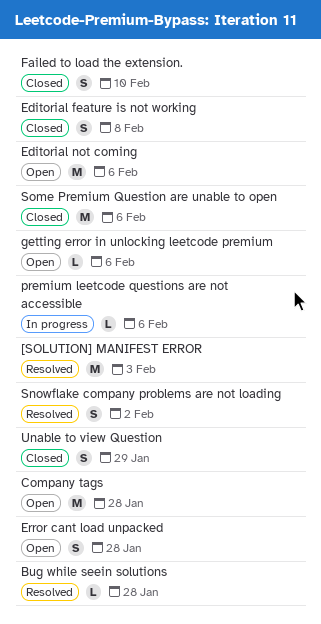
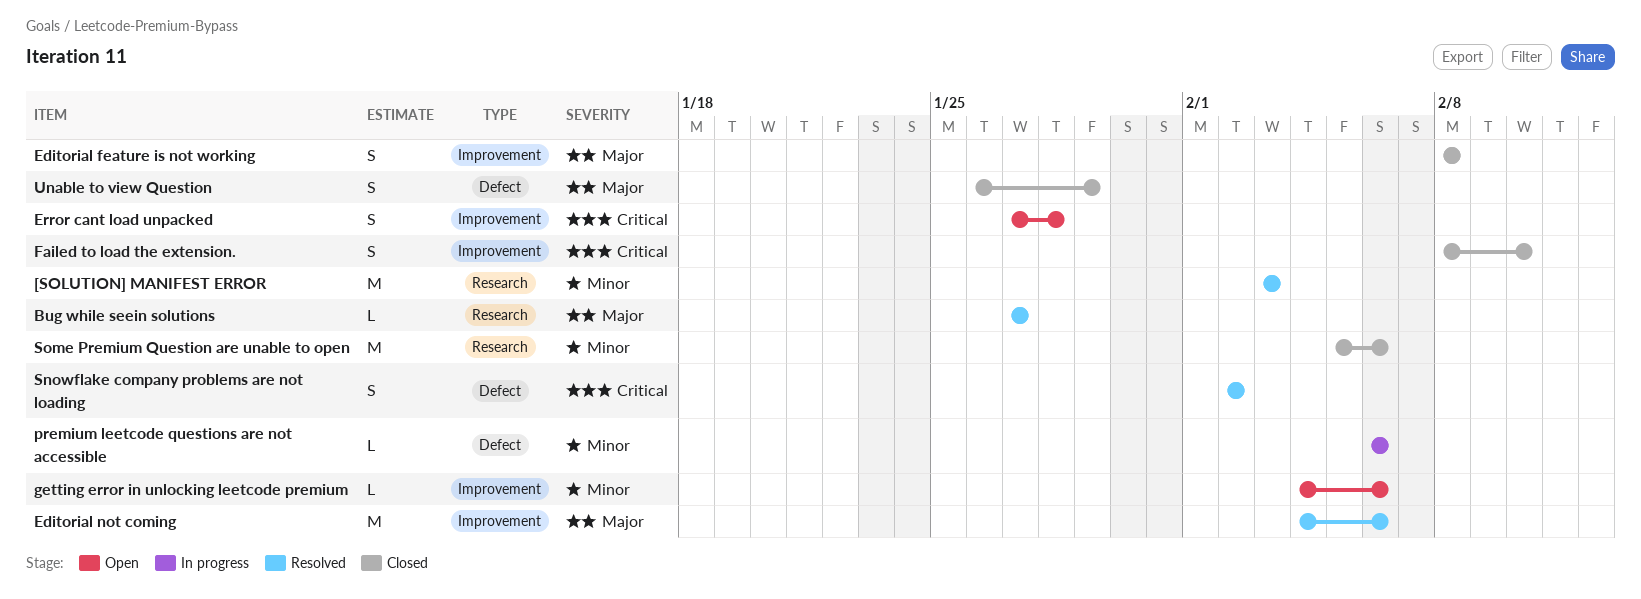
Bug while seein solutions, due: Jan 28 -> Jan 27
Company tags: present -> none
Editorial not coming, status: Open -> Resolved

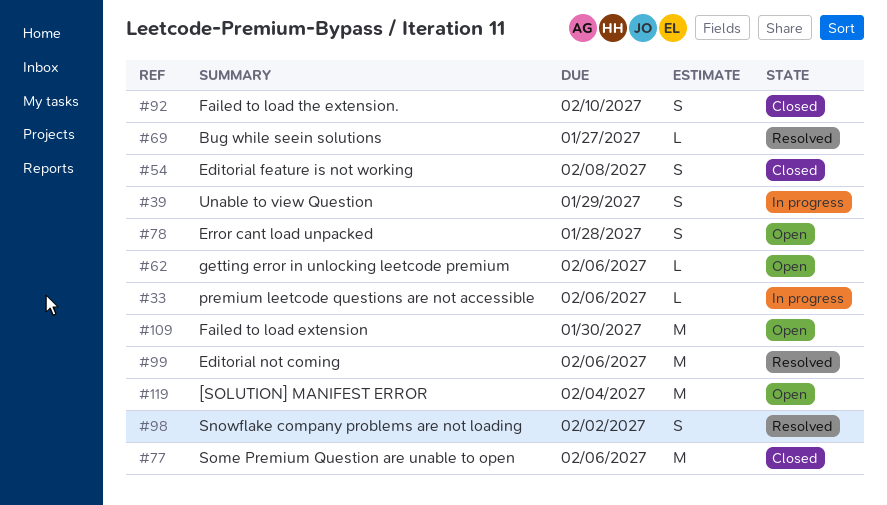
[SOLUTION] MANIFEST ERROR, status: Resolved -> Open
[SOLUTION] MANIFEST ERROR, due: Feb 3 -> Feb 4
Failed to load extension: none -> present
Unable to view Question, status: Closed -> In progress

